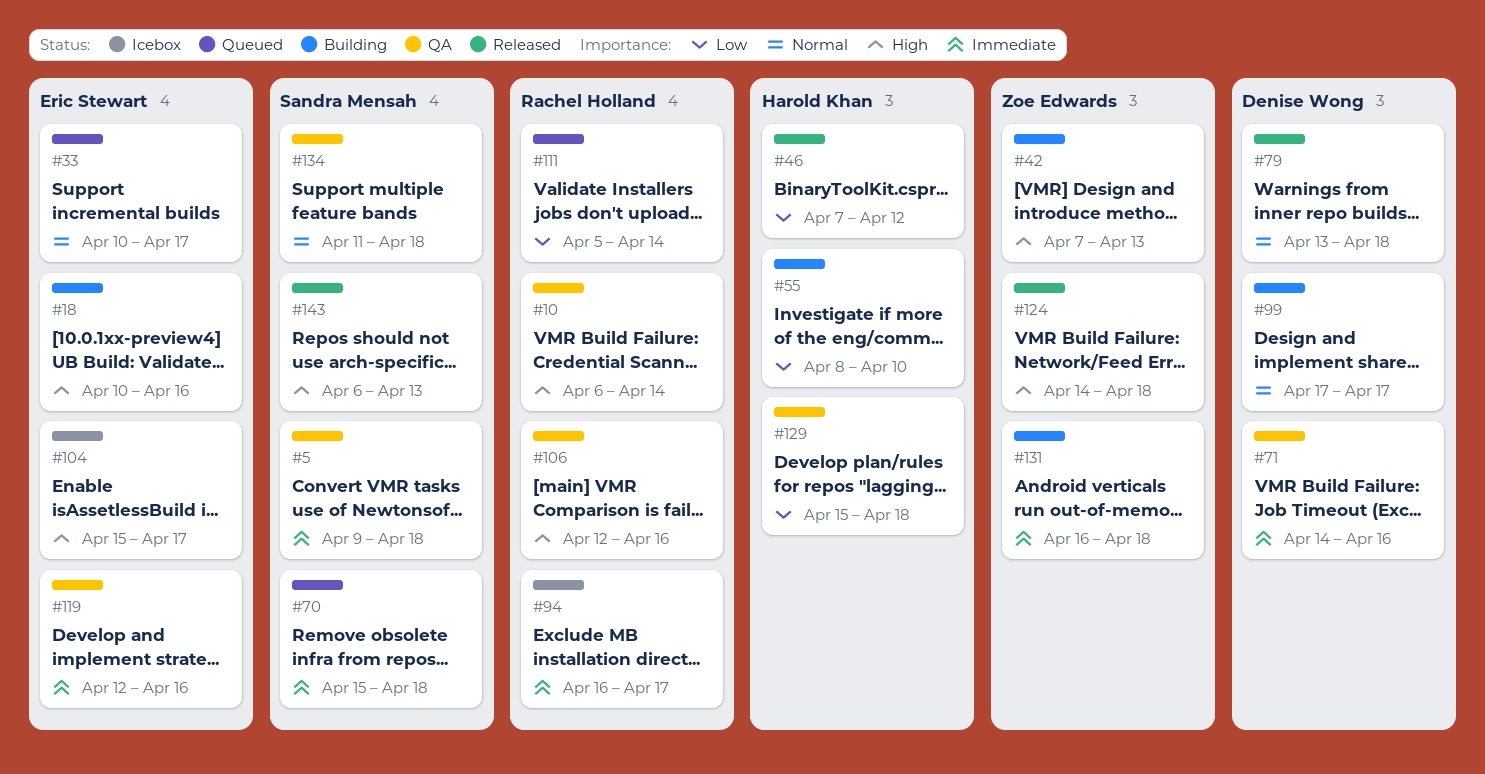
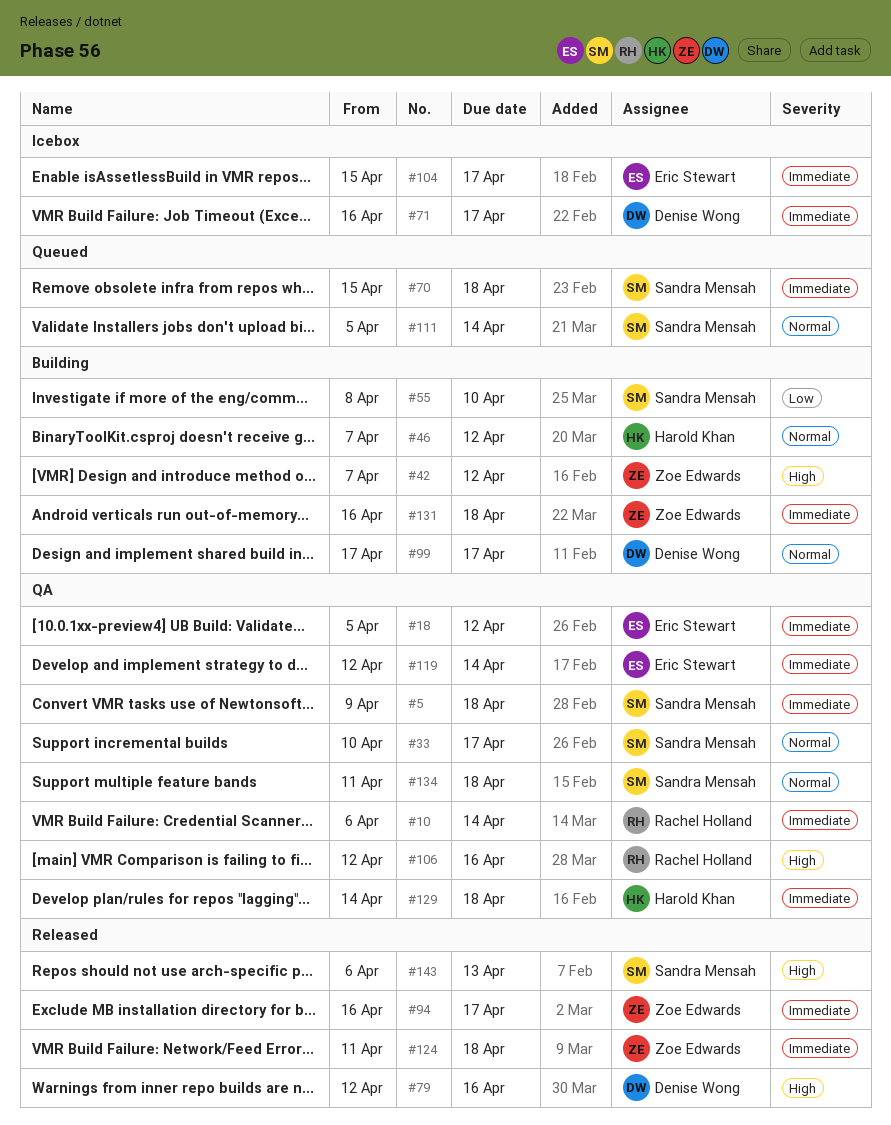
#10, priority: High -> Immediate
#18, status: Building -> QA
#18, priority: High -> Immediate
#18, start: Apr 10 -> Apr 5
#18, due: Apr 16 -> Apr 12
#33, status: Queued -> QA
#33, owner: Eric Stewart -> Sandra Mensah
#42, due: Apr 13 -> Apr 12
#46, status: Released -> Building
#46, priority: Low -> Normal
#55, owner: Harold Khan -> Sandra Mensah
#71, status: QA -> Icebox
#71, start: Apr 14 -> Apr 16
#71, due: Apr 16 -> Apr 17
#79, priority: Normal -> High
#79, start: Apr 13 -> Apr 12
#79, due: Apr 18 -> Apr 16
#94, status: Icebox -> Released
#94, owner: Rachel Holland -> Zoe Edwards
#104, priority: High -> Immediate
#111, owner: Rachel Holland -> Sandra Mensah
#111, priority: Low -> Normal
#119, due: Apr 16 -> Apr 14
#124, priority: High -> Immediate
#124, start: Apr 14 -> Apr 11
#129, priority: Low -> Immediate
#129, start: Apr 15 -> Apr 14

